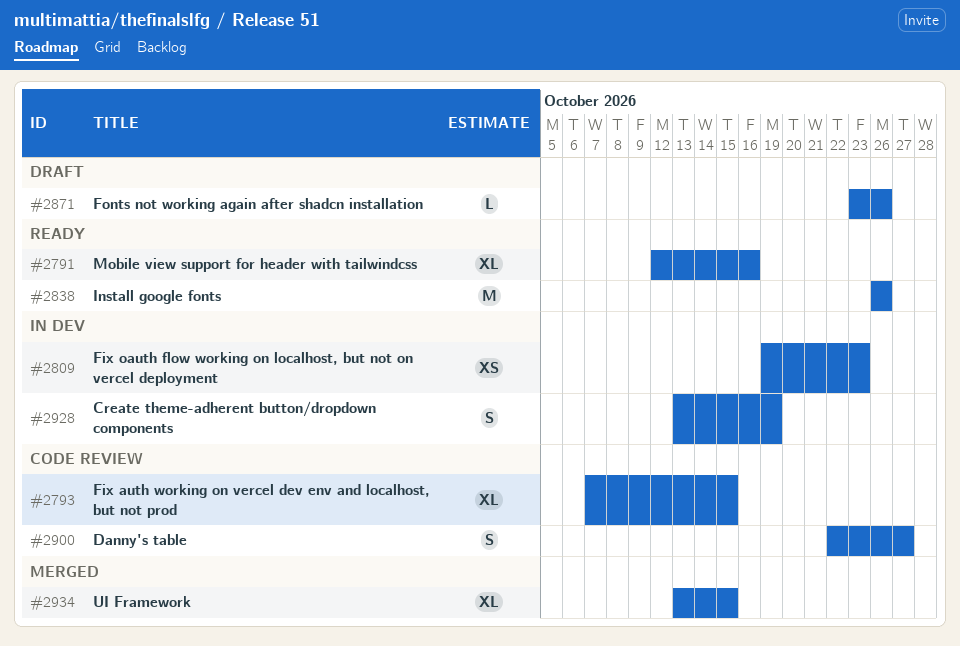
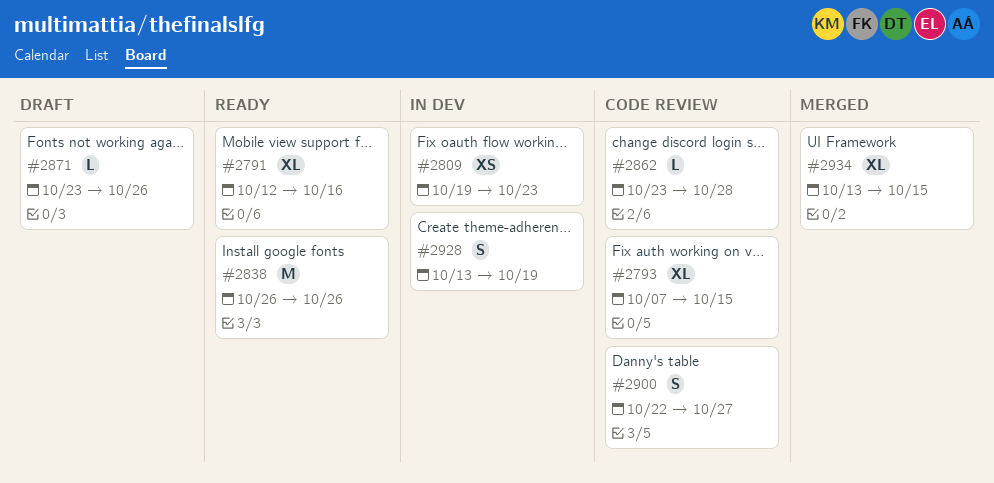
#2862: none -> present

